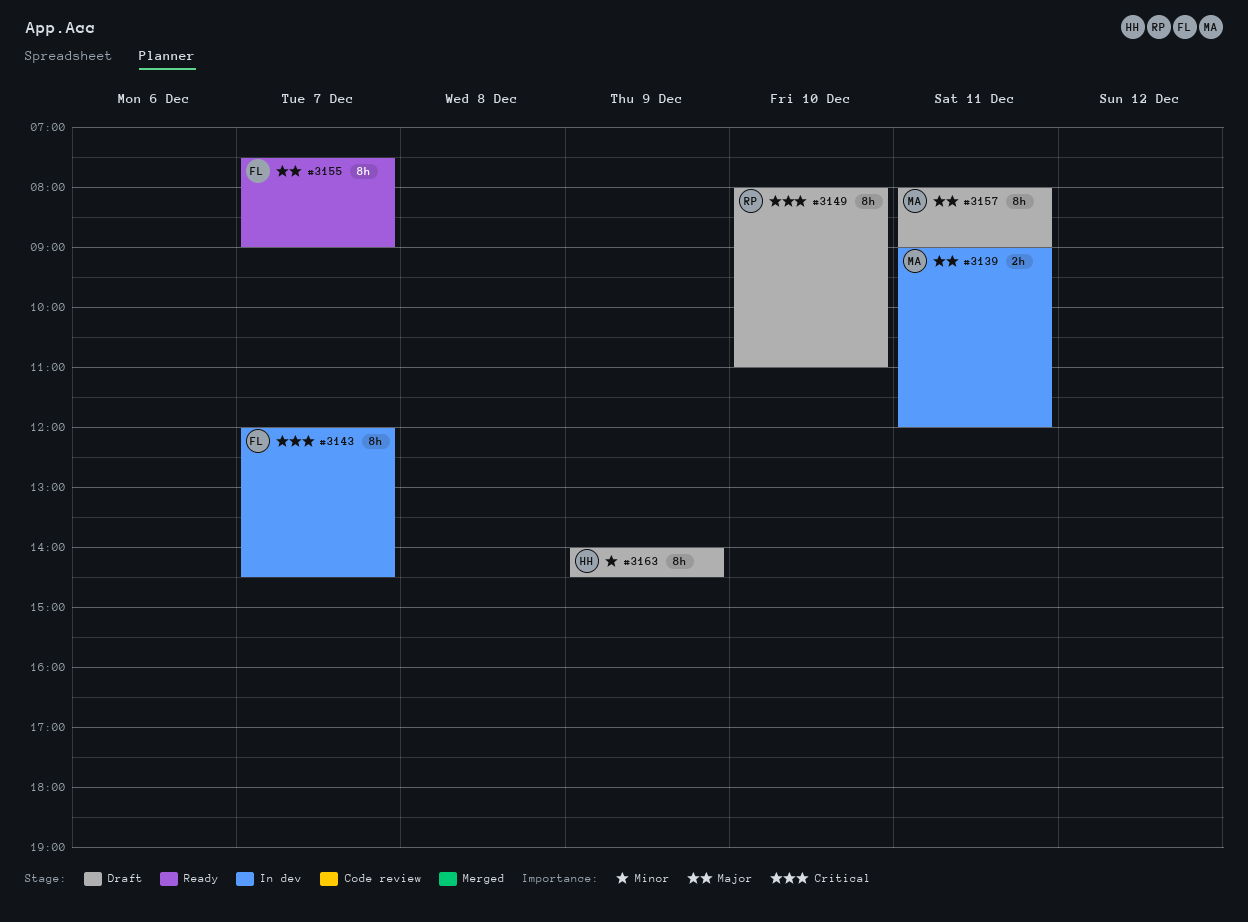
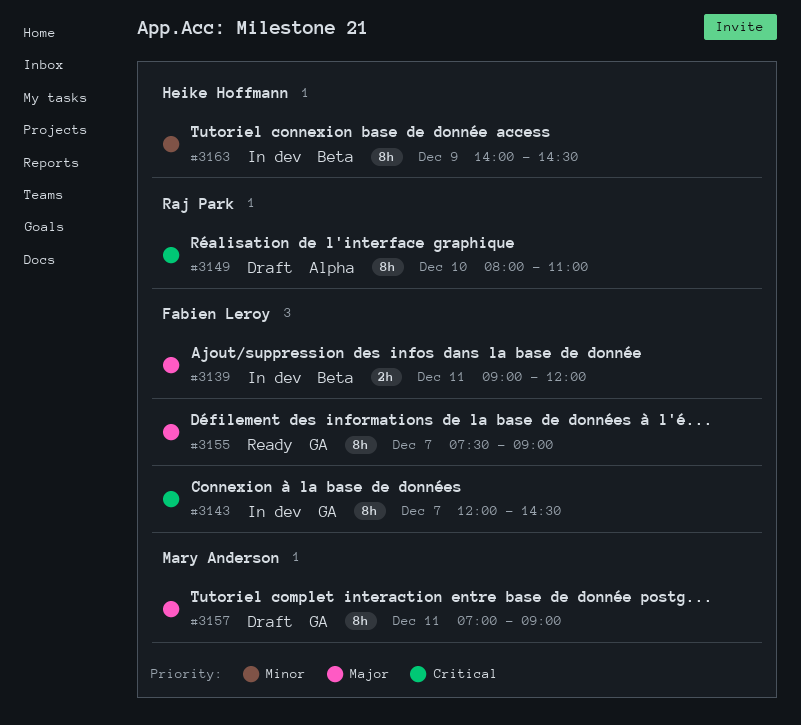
#3139, owner: Mary Anderson -> Fabien Leroy
#3157, begins: 08:00 -> 07:00
#3163, status: Draft -> In dev

